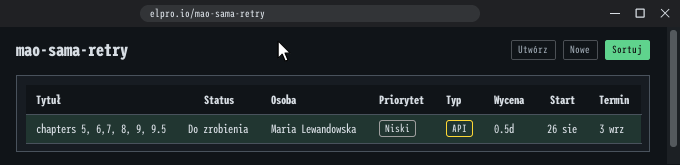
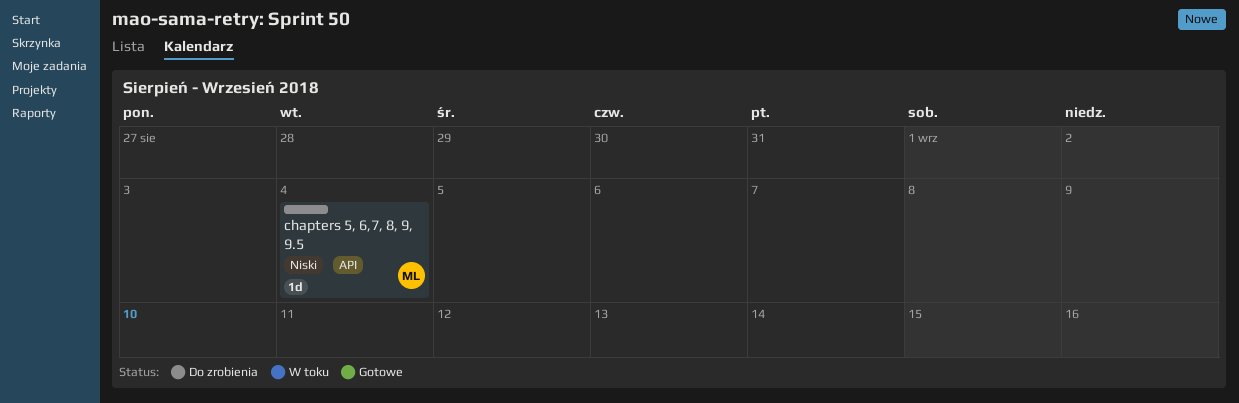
chapters 5, 6,7, 8, 9, 9.5, estimate: 0.5d -> 1d
chapters 5, 6,7, 8, 9, 9.5, due: Sep 3 -> Sep 4

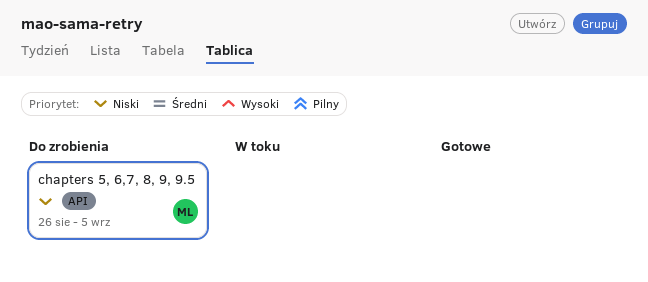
chapters 5, 6,7, 8, 9, 9.5, due: Sep 4 -> Sep 5

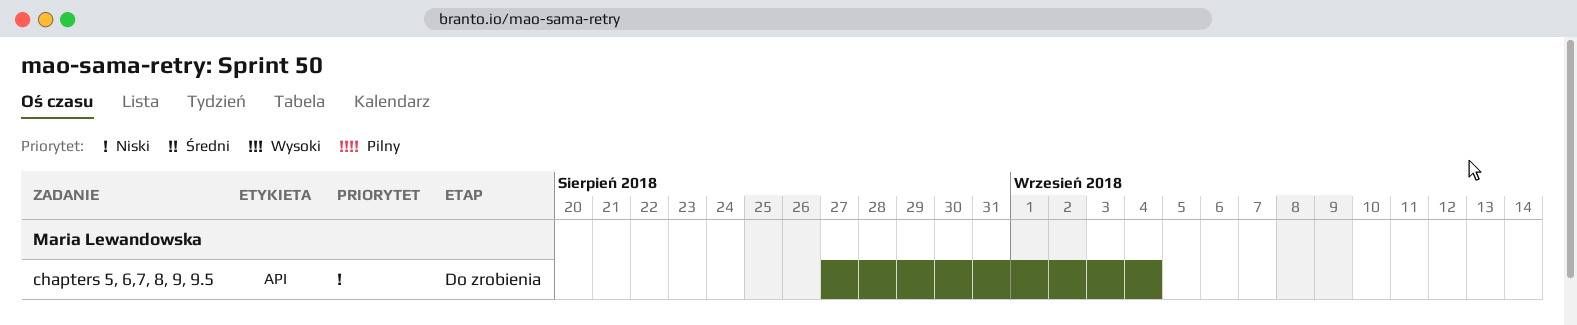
chapters 5, 6,7, 8, 9, 9.5, start: Aug 26 -> Aug 27
chapters 5, 6,7, 8, 9, 9.5, due: Sep 5 -> Sep 4

